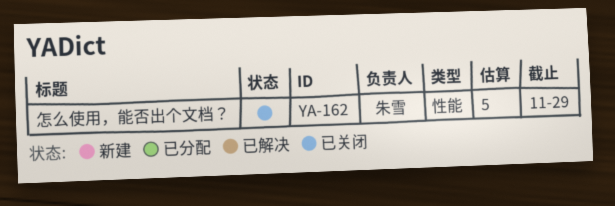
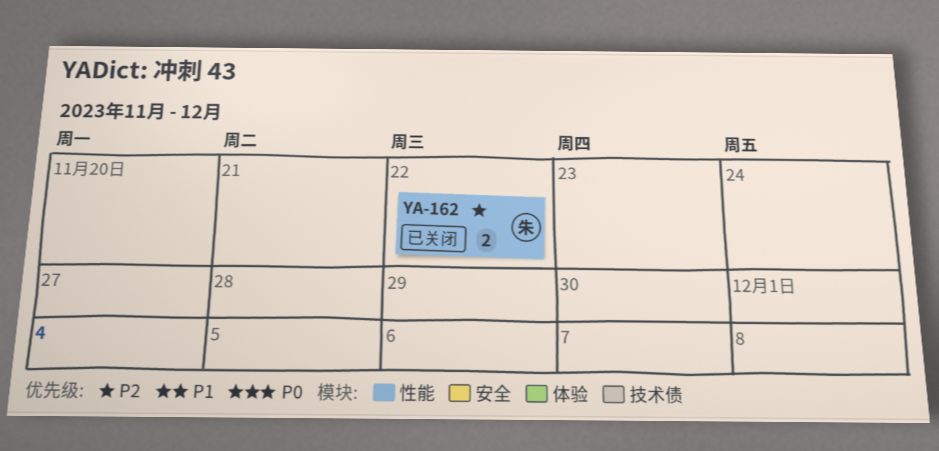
YA-162, estimate: 5 -> 2
YA-162, due: Nov 29 -> Nov 22

